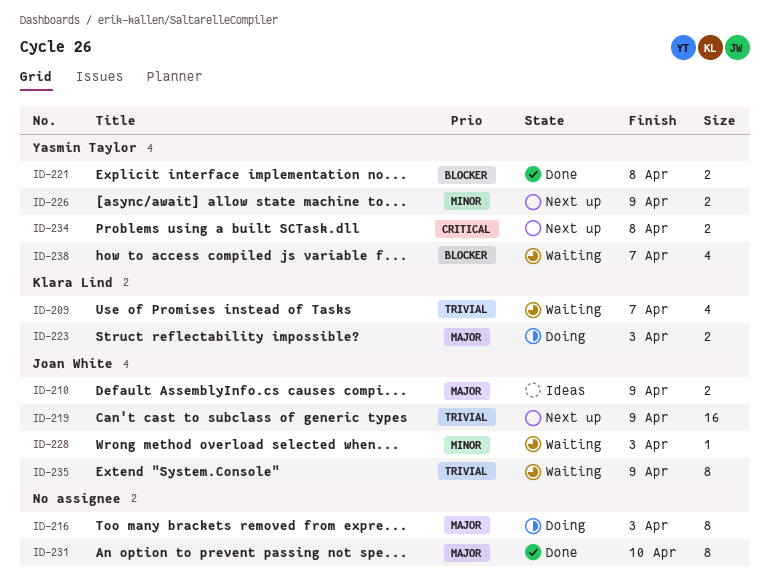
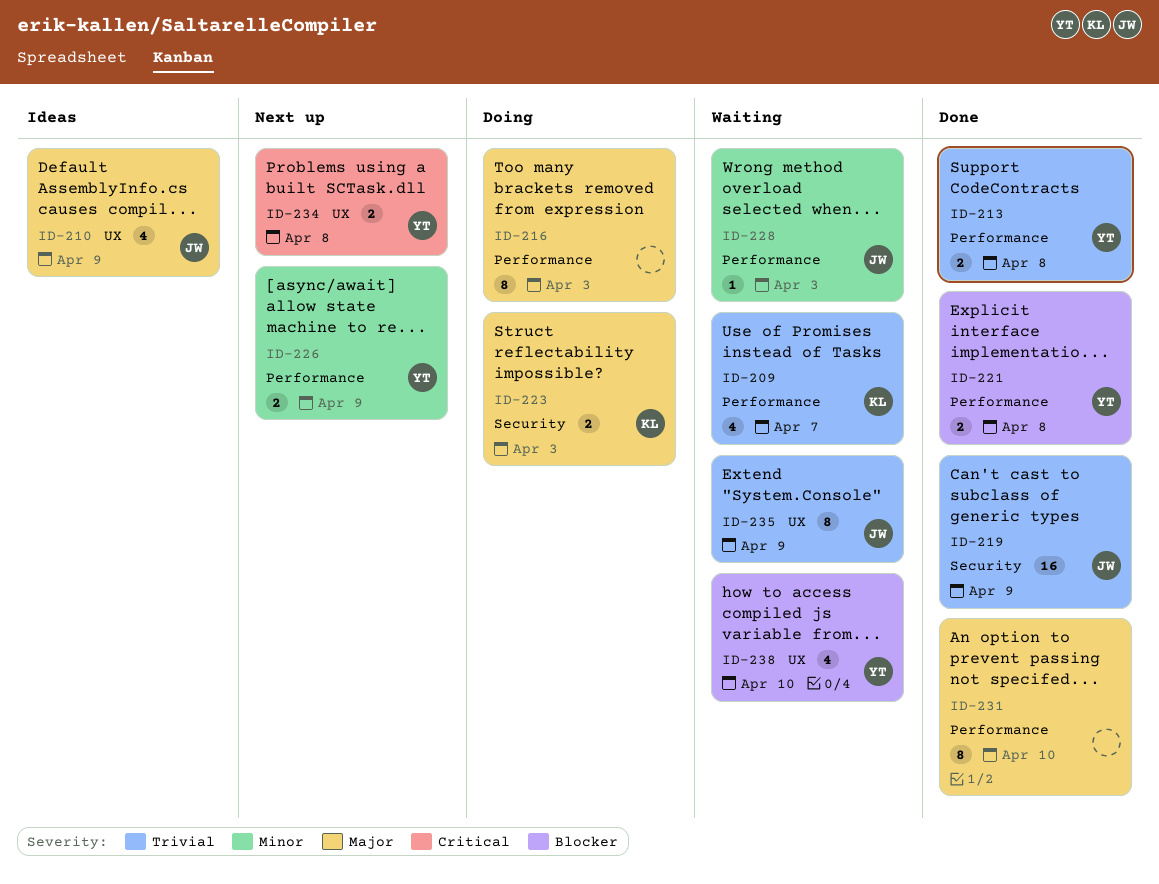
ID-210, estimate: 2 -> 4
ID-213: none -> present
ID-219, status: Next up -> Done
ID-238, due: Apr 7 -> Apr 10

